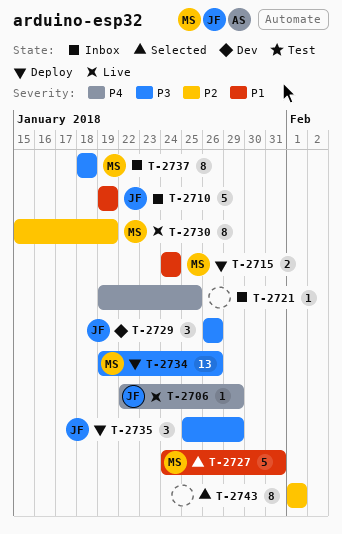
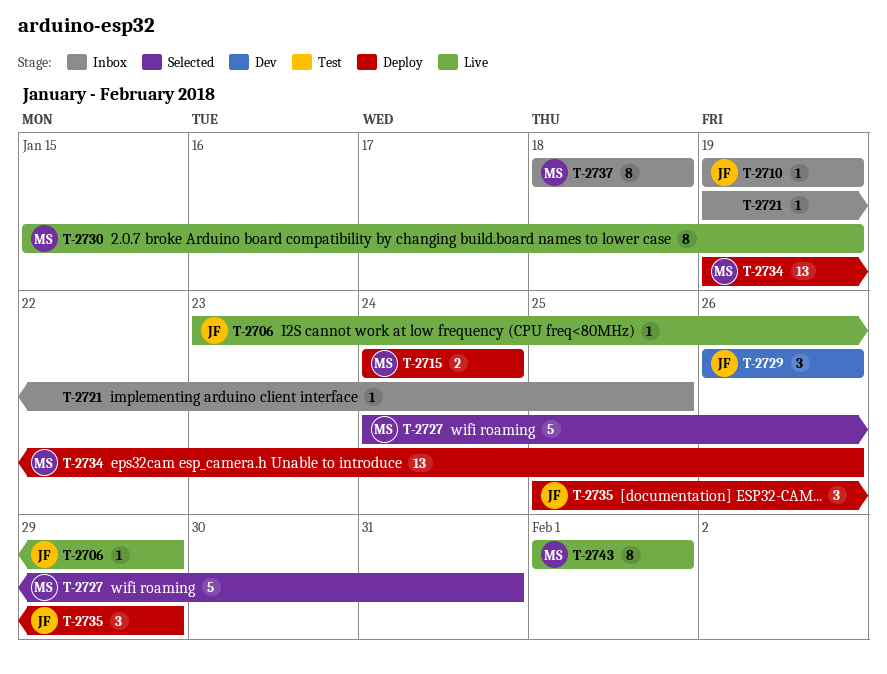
T-2706, start: Jan 22 -> Jan 23
T-2710, estimate: 5 -> 1
T-2743, status: Selected -> Live
T-2743, owner: none -> MS

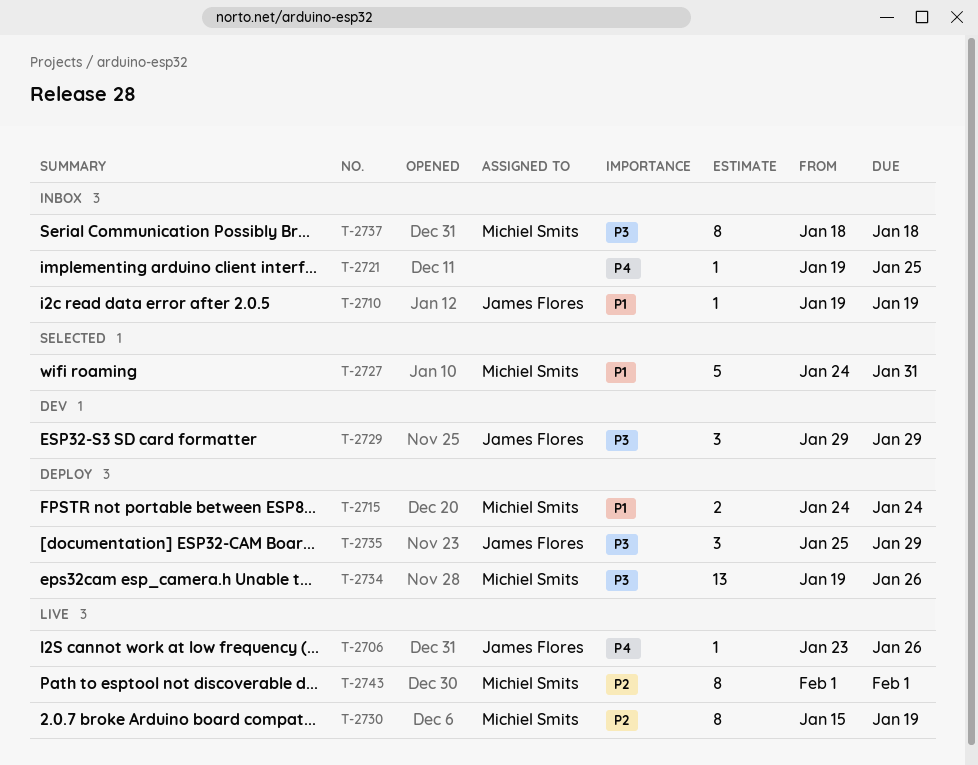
T-2706, due: Jan 29 -> Jan 26
T-2729, start: Jan 26 -> Jan 29
T-2729, due: Jan 26 -> Jan 29

